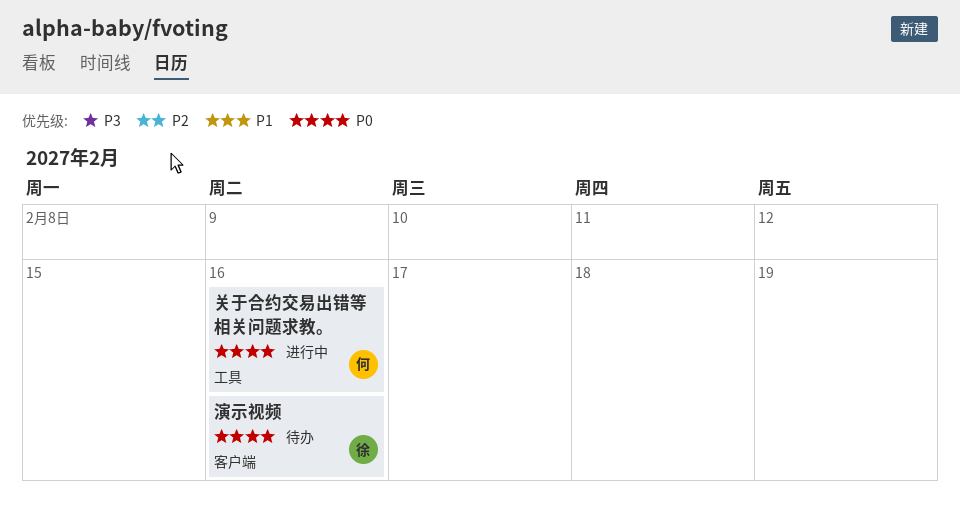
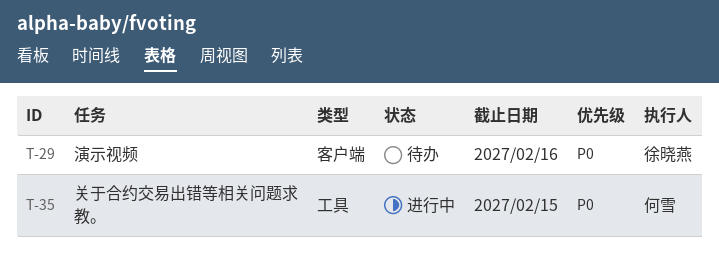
关于合约交易出错等相关问题求教。, due: Feb 16 -> Feb 15

